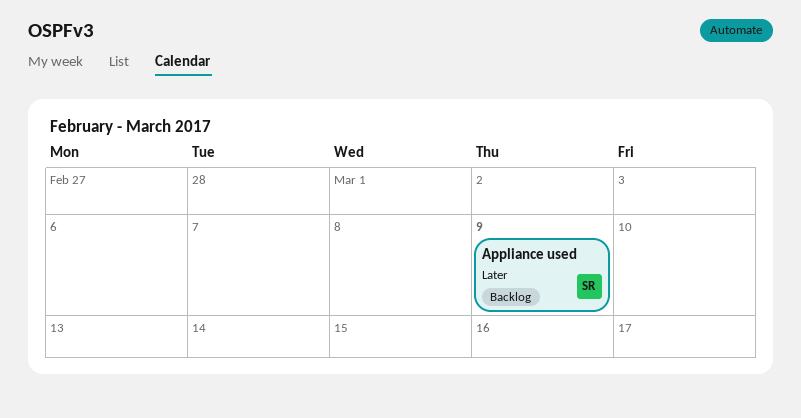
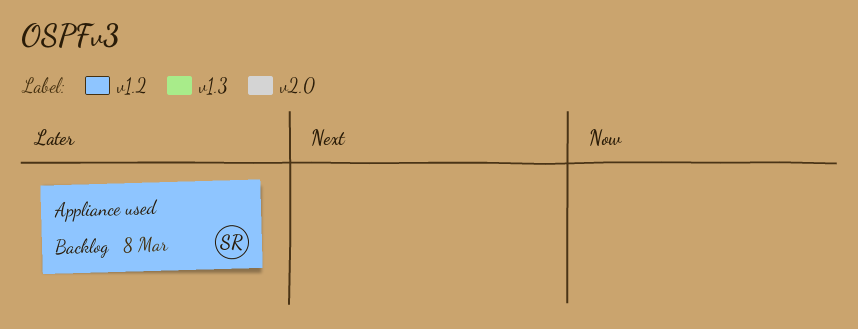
Appliance used, due: Mar 9 -> Mar 8

